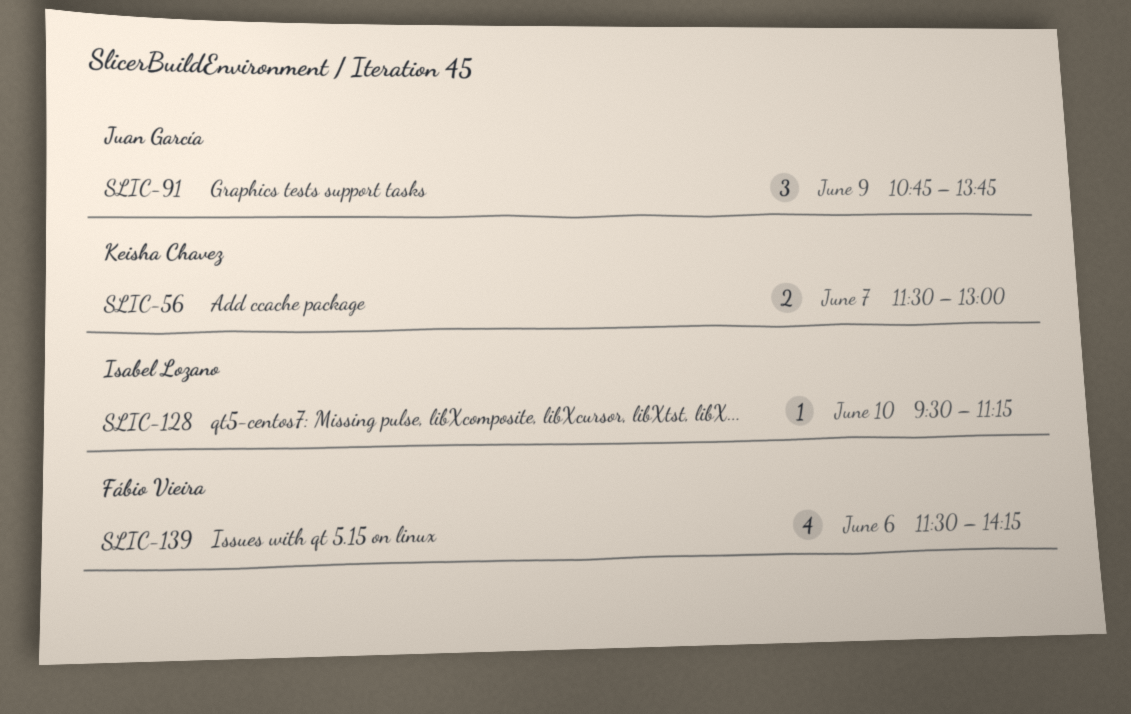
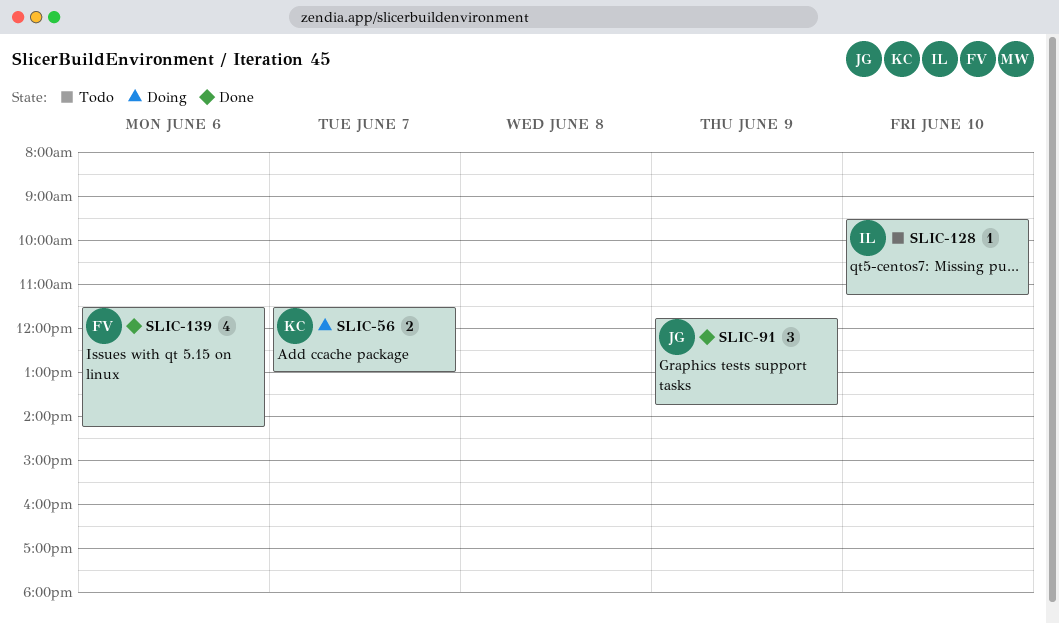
SLIC-91, begins: 10:45 -> 11:45

